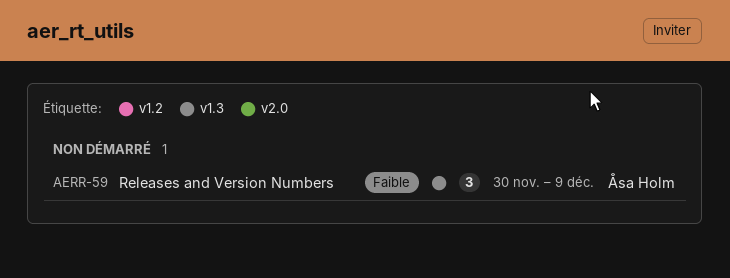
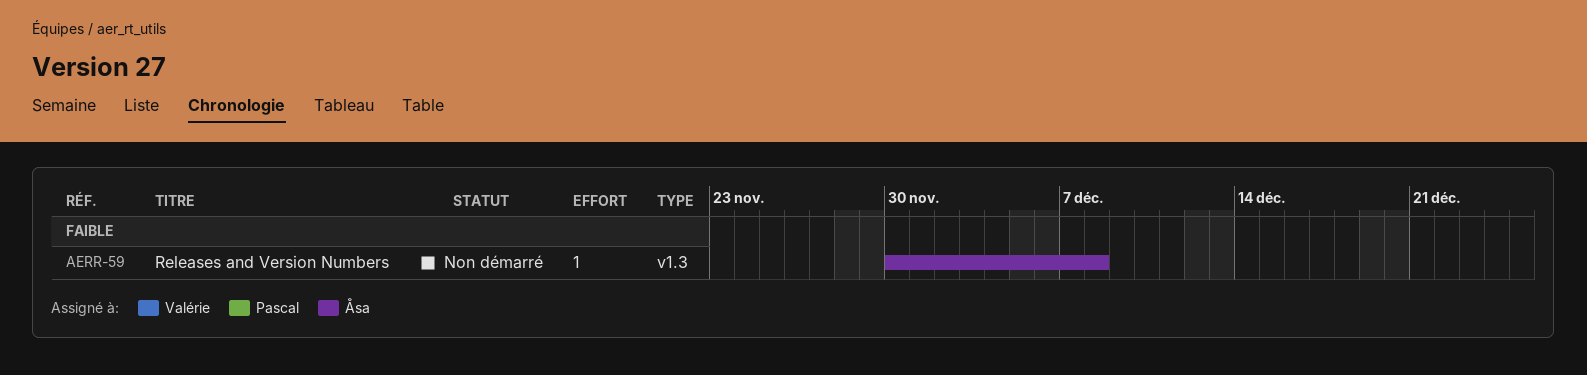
AERR-59, estimate: 3 -> 1
AERR-59, due: Dec 9 -> Dec 8

